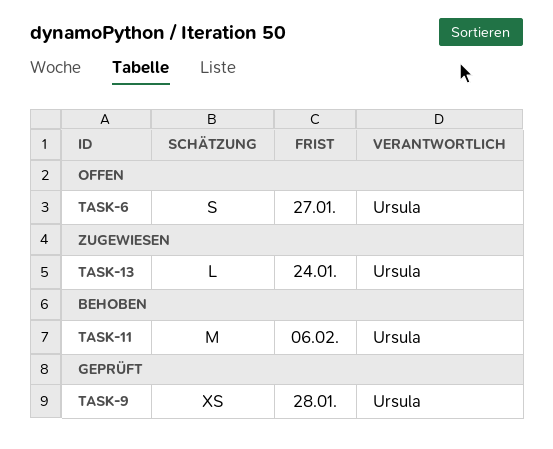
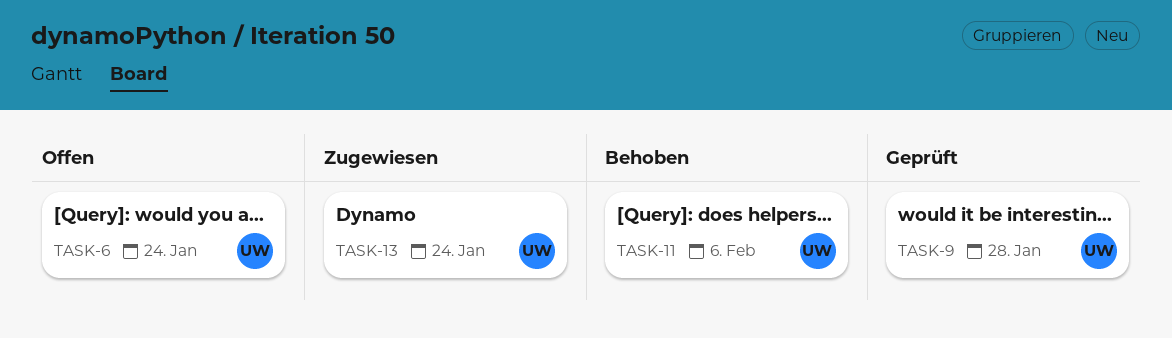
TASK-6, due: Jan 27 -> Jan 24

